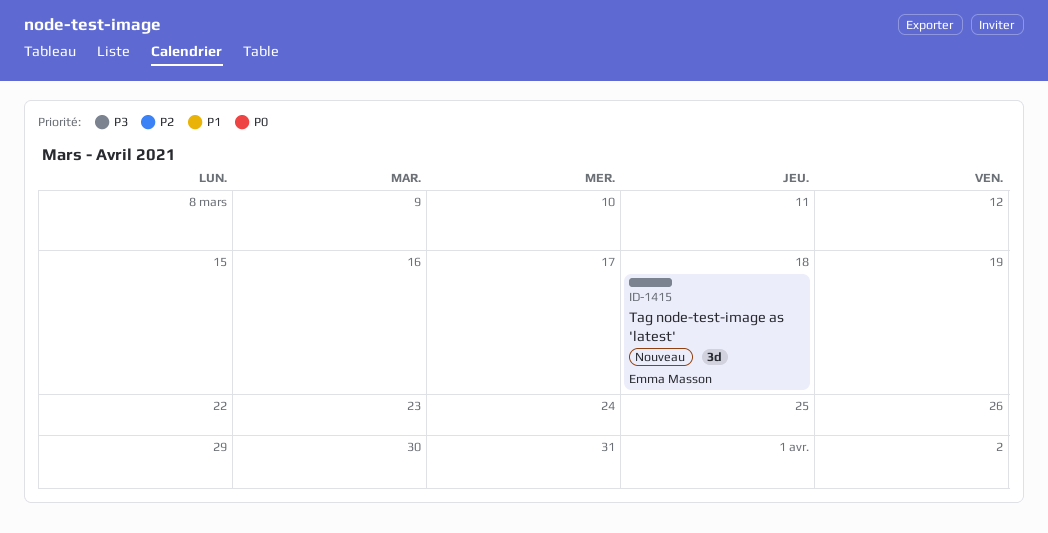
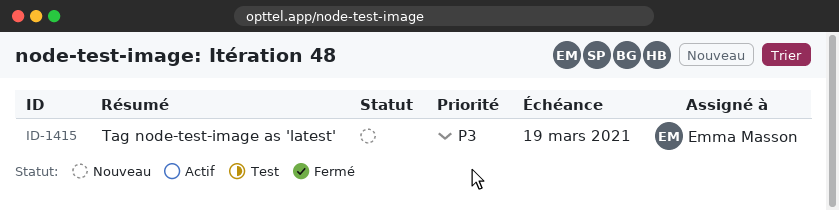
ID-1415, due: Mar 18 -> Mar 19

